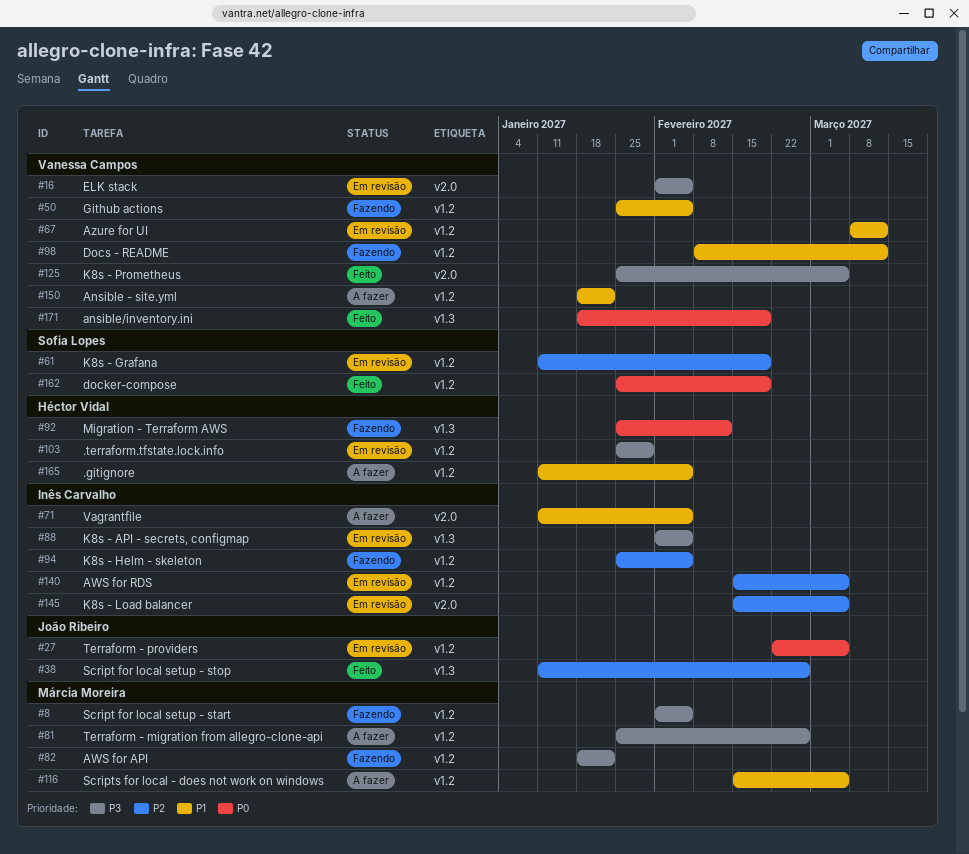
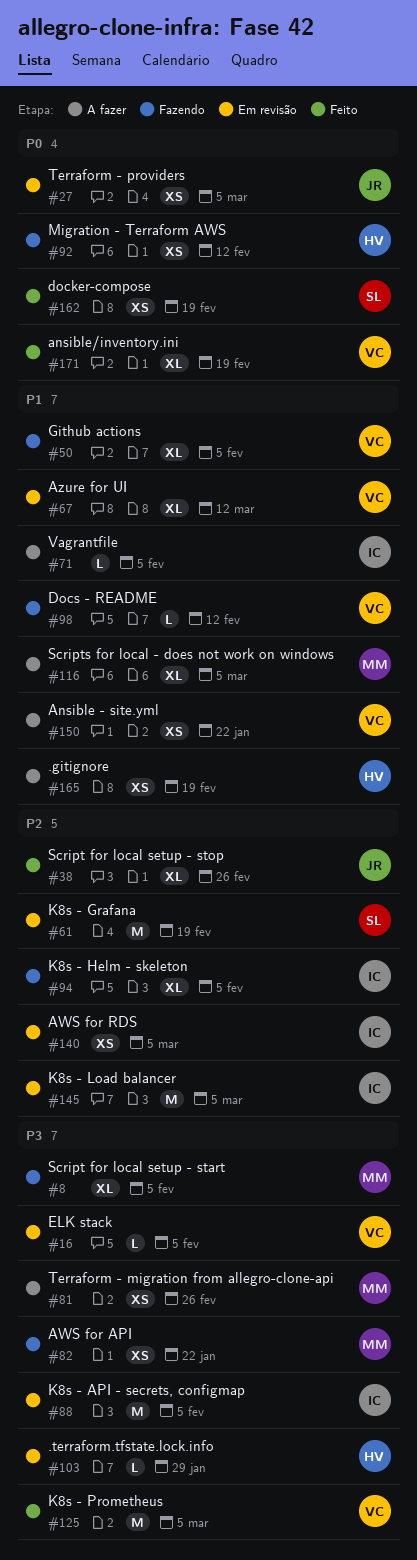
#98, due: Mar 12 -> Feb 12
#165, due: Feb 5 -> Feb 19

